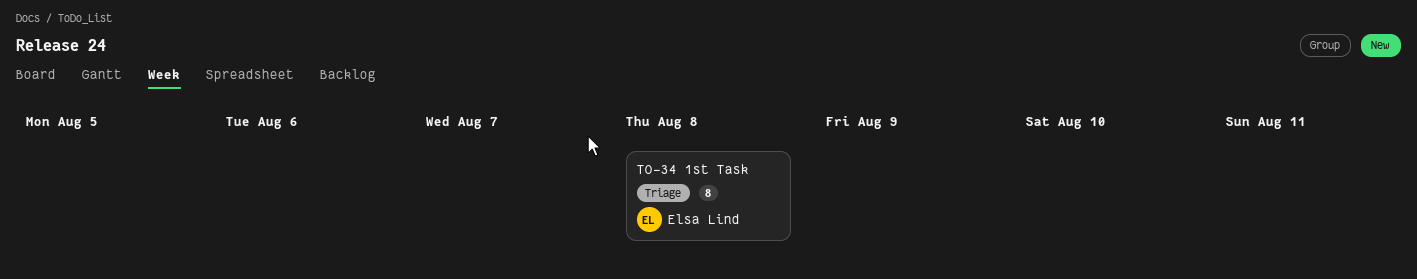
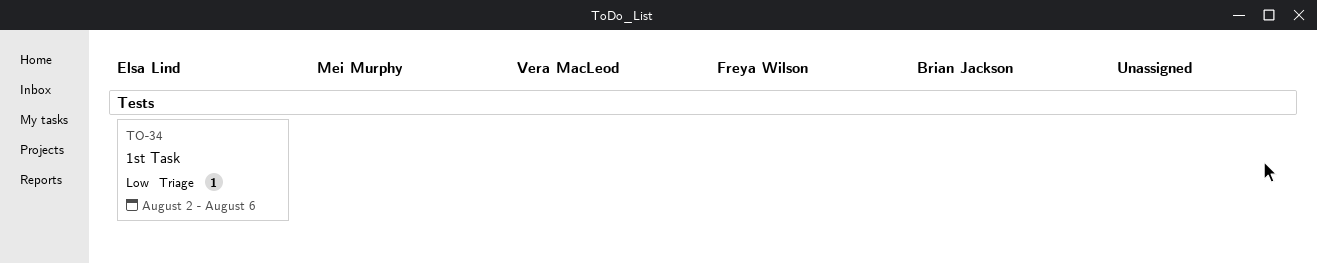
TO-34, estimate: 8 -> 1
TO-34, due: Aug 8 -> Aug 6

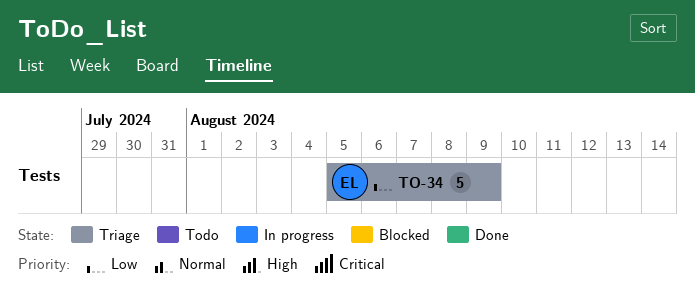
TO-34, estimate: 1 -> 5
TO-34, start: Aug 2 -> Aug 5
TO-34, due: Aug 6 -> Aug 9

